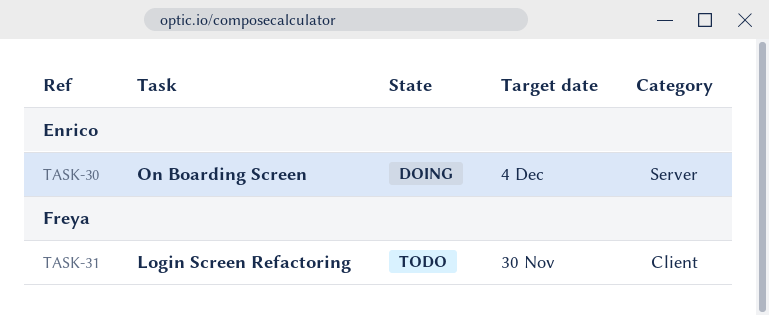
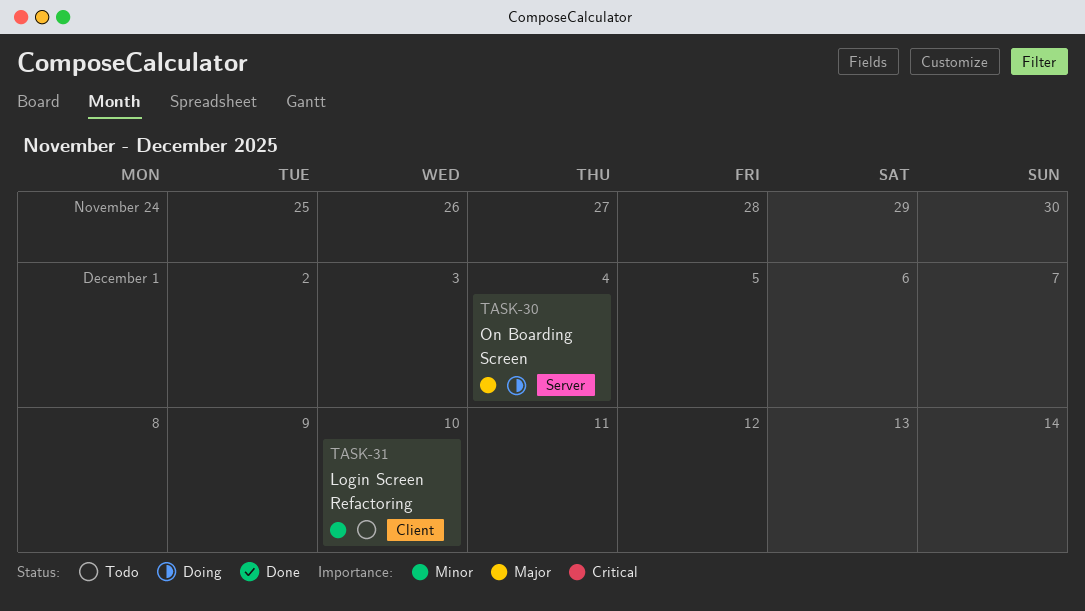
TASK-31, due: Nov 30 -> Dec 10

